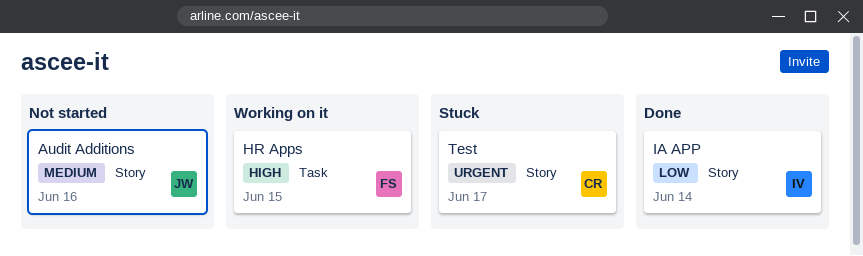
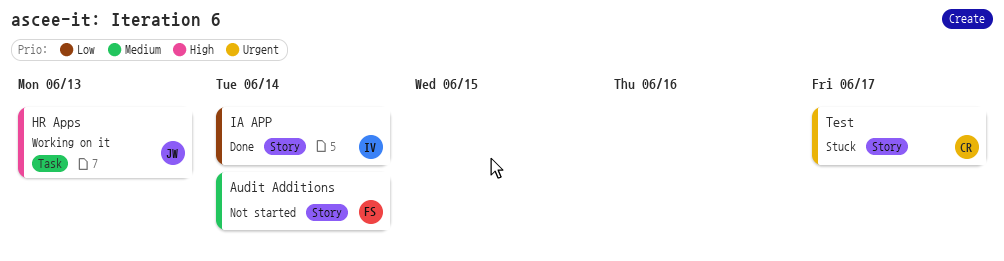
Audit Additions, owner: JW -> FS
Audit Additions, due: Jun 16 -> Jun 14
HR Apps, owner: FS -> JW
HR Apps, due: Jun 15 -> Jun 13

